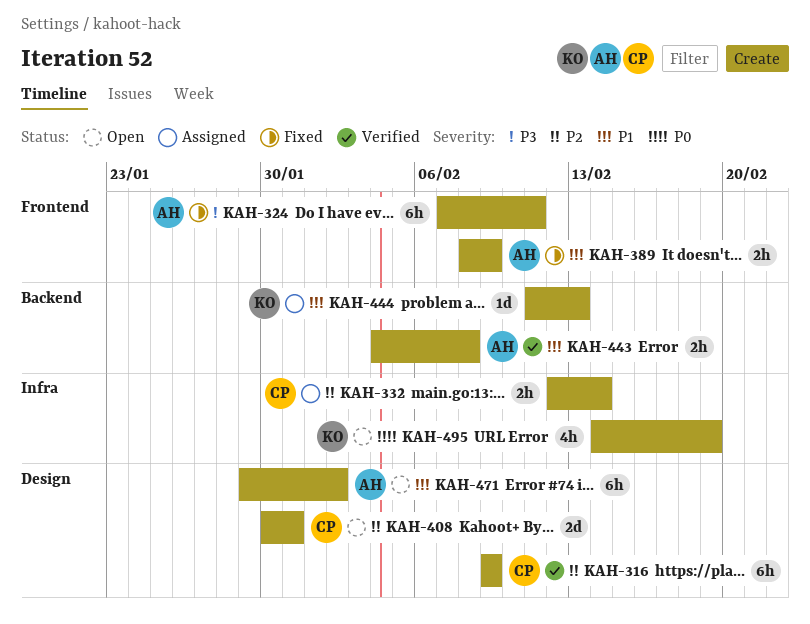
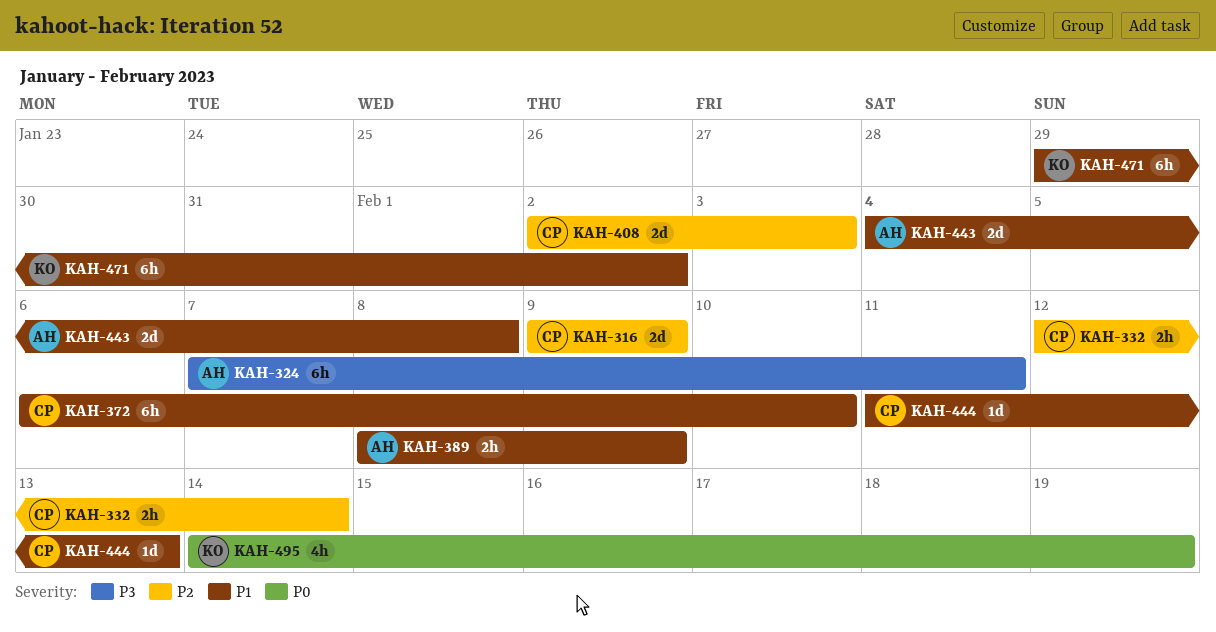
KAH-316, estimate: 6h -> 2d
KAH-372: none -> present
KAH-408, start: Jan 30 -> Feb 2
KAH-408, due: Jan 31 -> Feb 3
KAH-443, estimate: 2h -> 2d
KAH-444, owner: KO -> CP
KAH-471, owner: AH -> KO

